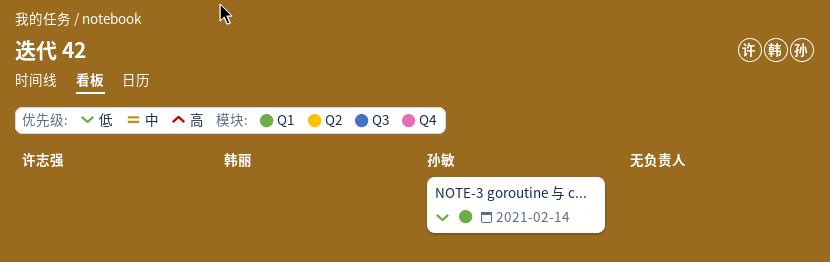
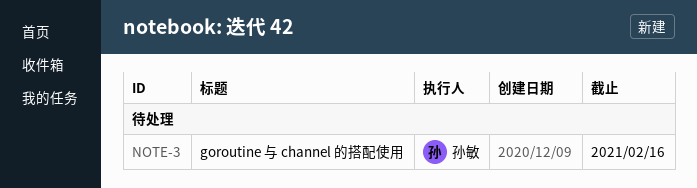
NOTE-3, due: Feb 14 -> Feb 16

